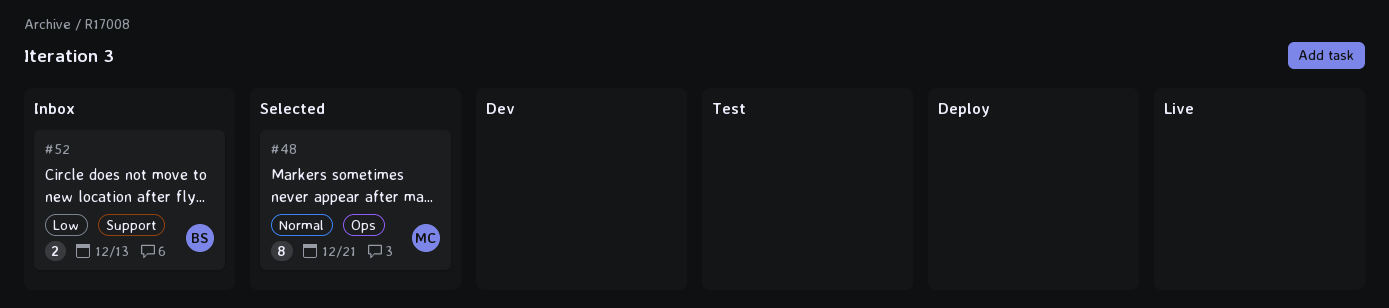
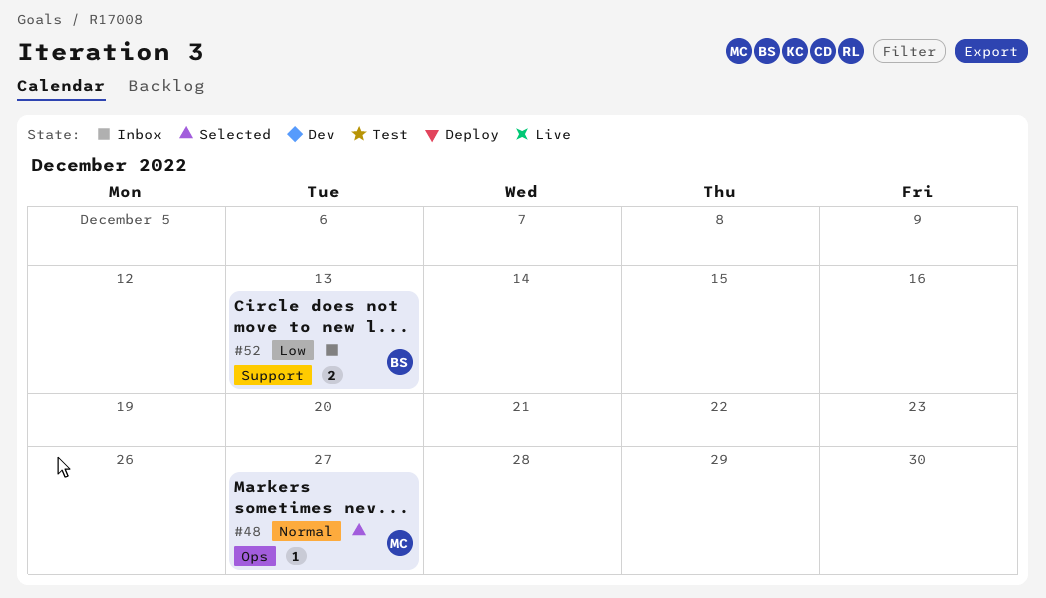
#48, estimate: 8 -> 1
#48, due: Dec 21 -> Dec 27

